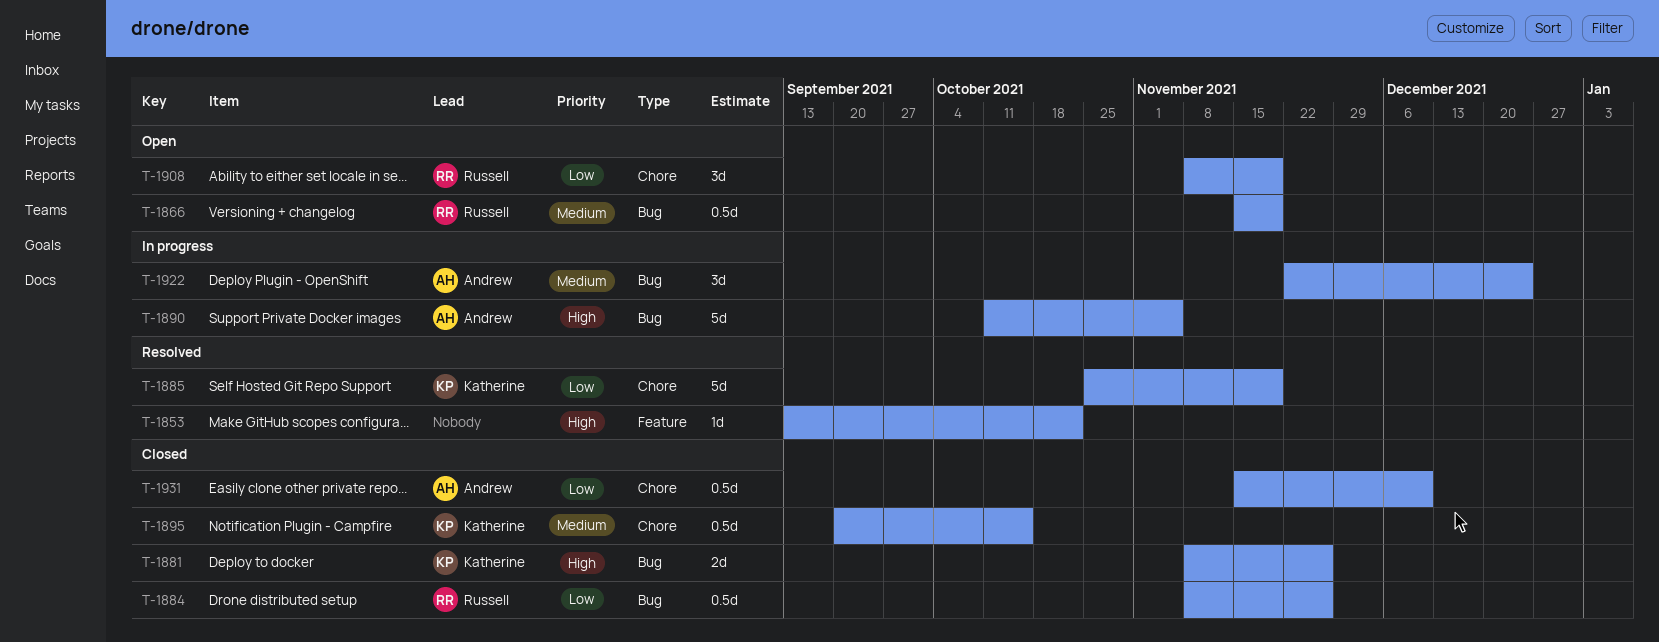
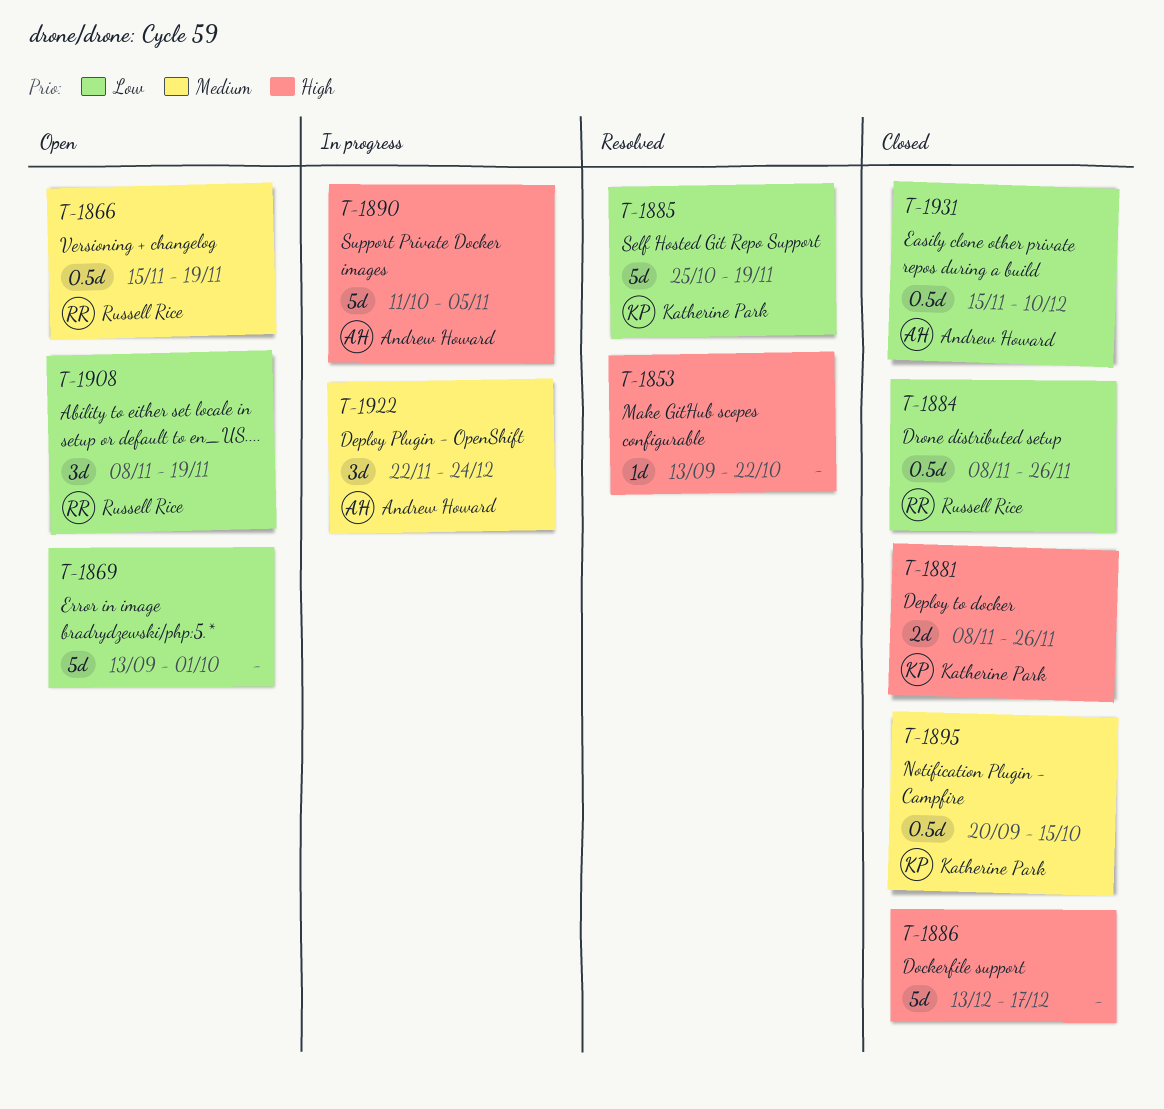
T-1869: none -> present
T-1886: none -> present

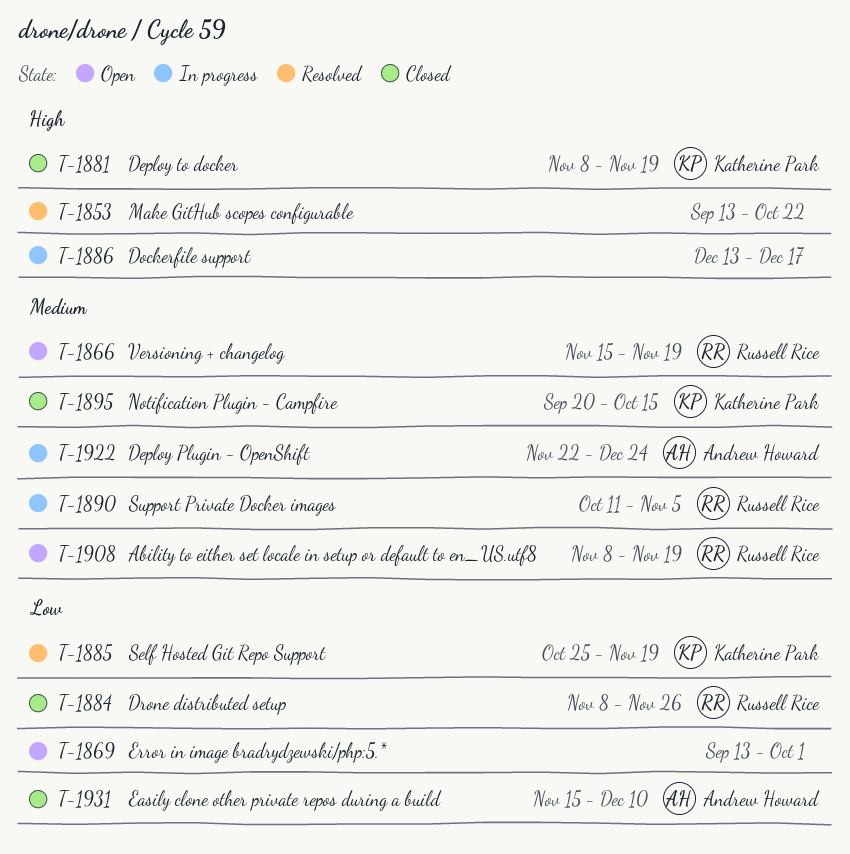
T-1881, due: Nov 26 -> Nov 19
T-1886, status: Closed -> In progress
T-1890, owner: Andrew Howard -> Russell Rice
T-1890, priority: High -> Medium
T-1908, priority: Low -> Medium

